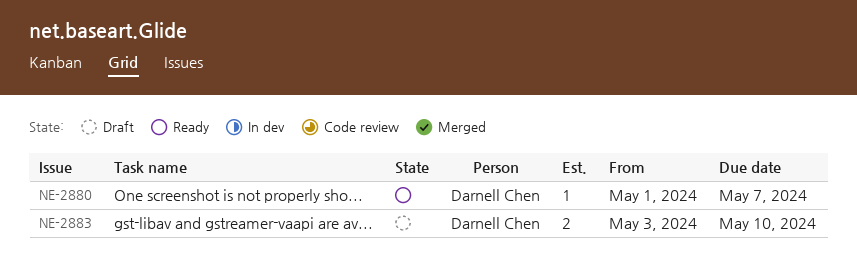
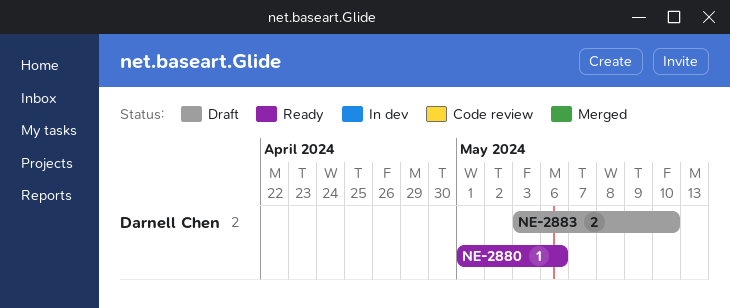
NE-2880, due: May 7 -> May 6

